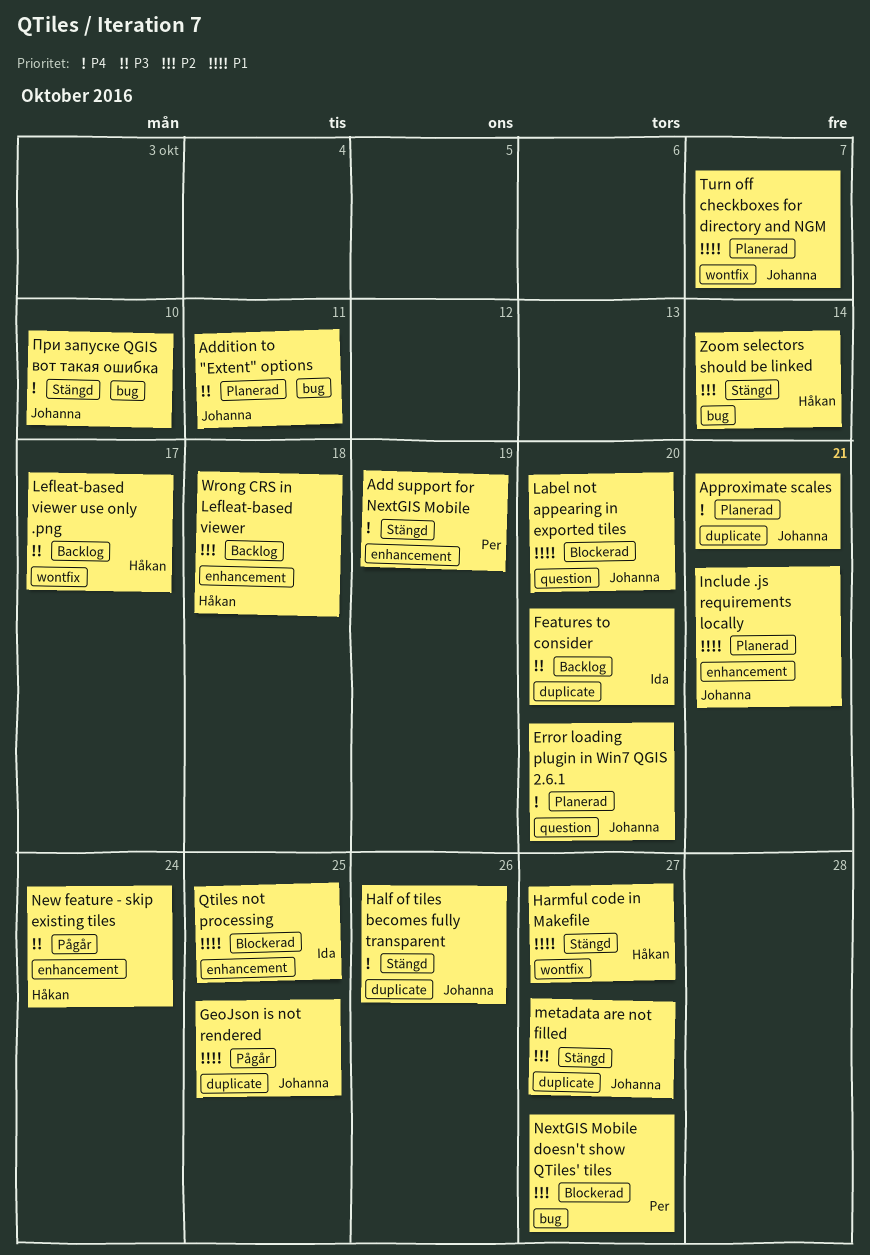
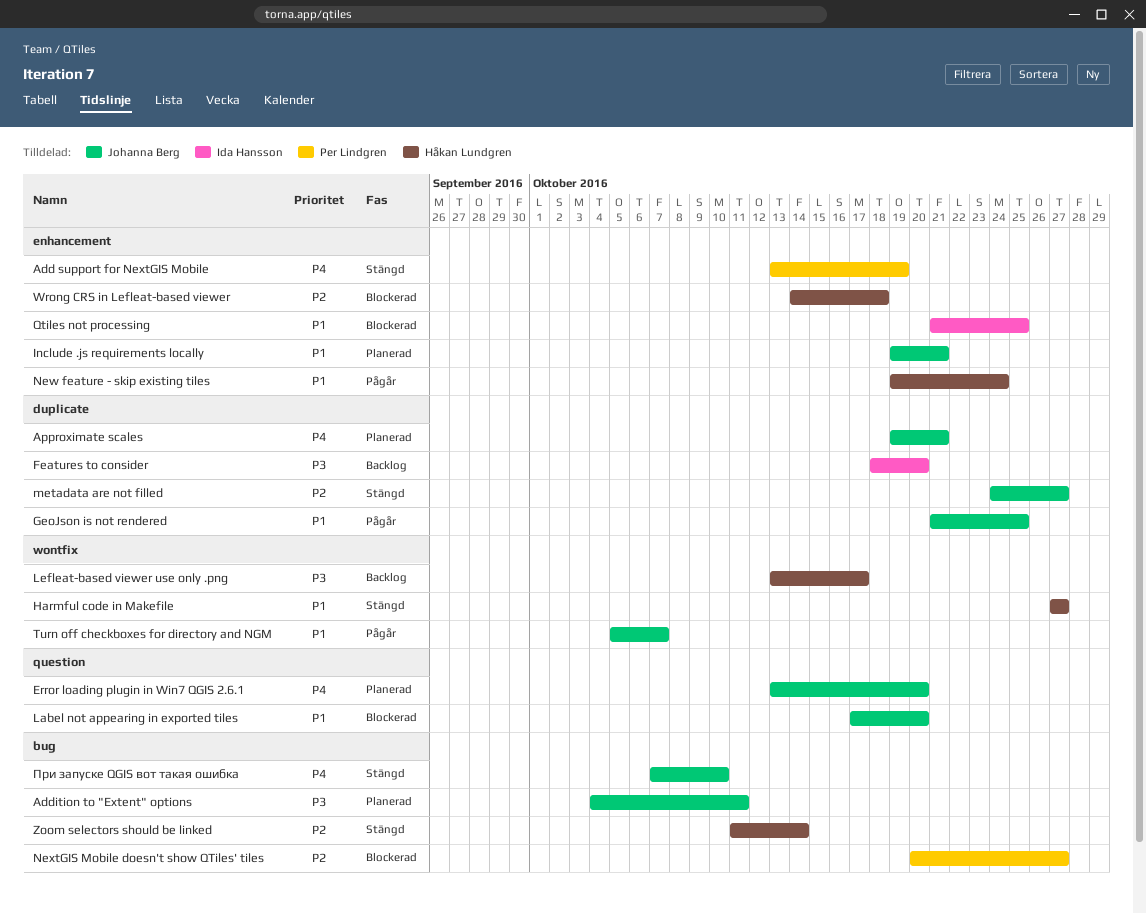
Half of tiles becomes fully transparent: present -> none
New feature - skip existing tiles, priority: P3 -> P1
Turn off checkboxes for directory and NGM, status: Planerad -> Pågår
Wrong CRS in Lefleat-based viewer, status: Backlog -> Blockerad

